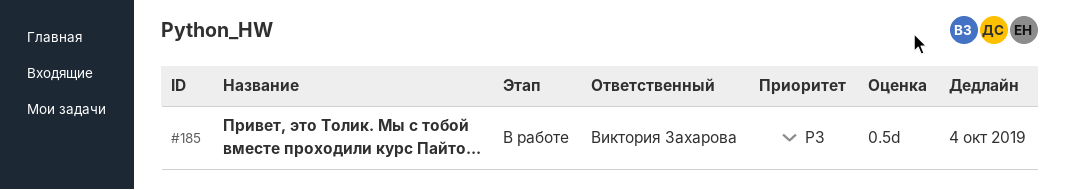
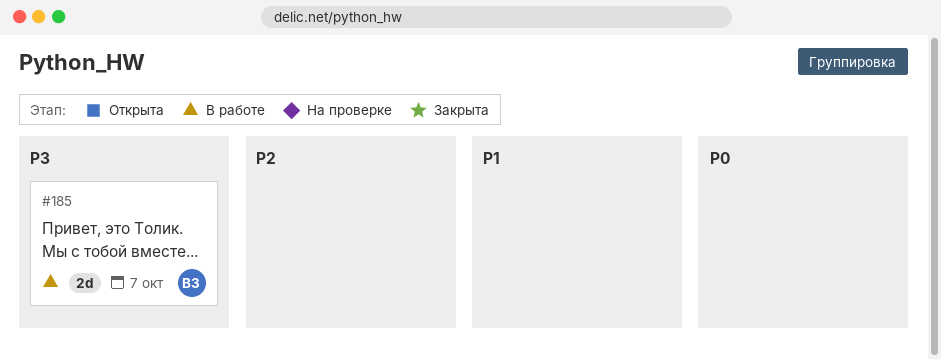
#185, estimate: 0.5d -> 2d
#185, due: Oct 4 -> Oct 7

